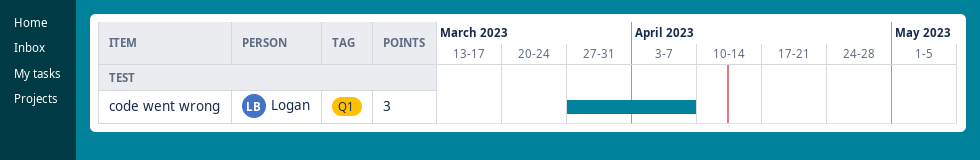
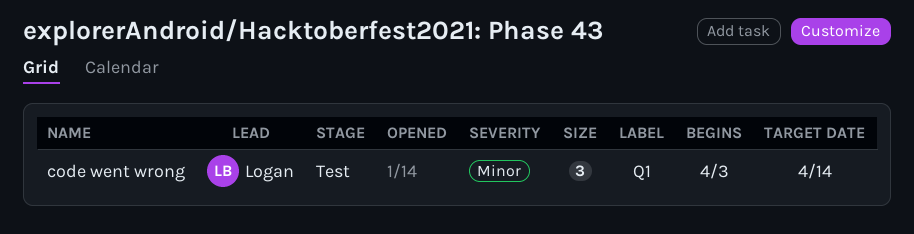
code went wrong, start: Mar 27 -> Apr 3
code went wrong, due: Apr 7 -> Apr 14

